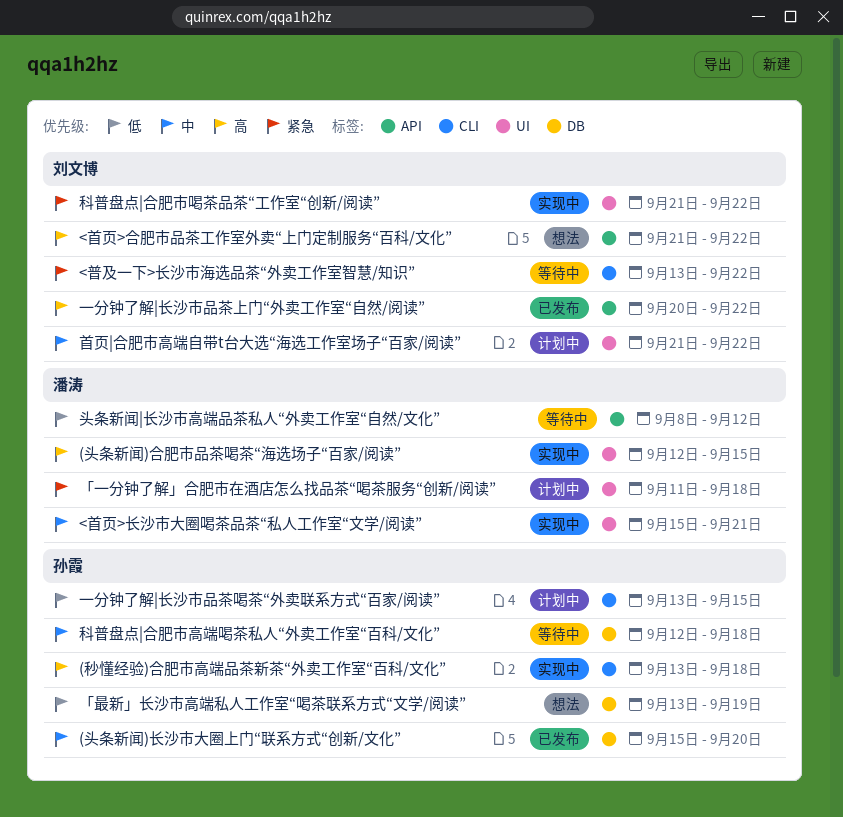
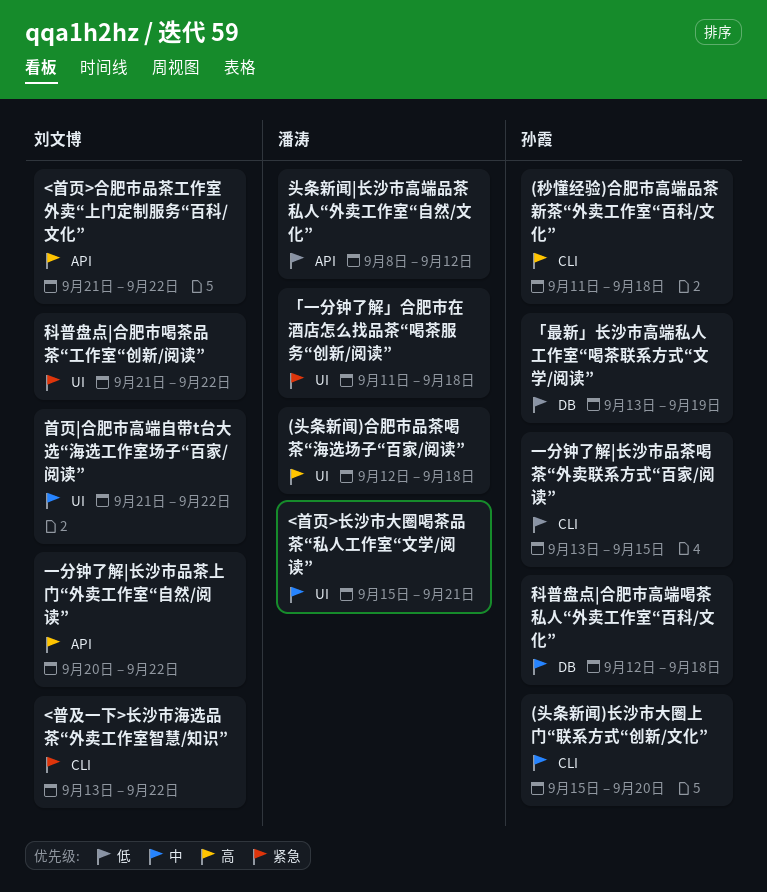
(头条新闻)合肥市品茶喝茶“海选场子“百家/阅读”, due: Sep 15 -> Sep 18
(头条新闻)长沙市大圈上门“联系方式“创新/文化”, label: DB -> CLI
(秒懂经验)合肥市高端品茶新茶“外卖工作室“百科/文化”, start: Sep 13 -> Sep 11

